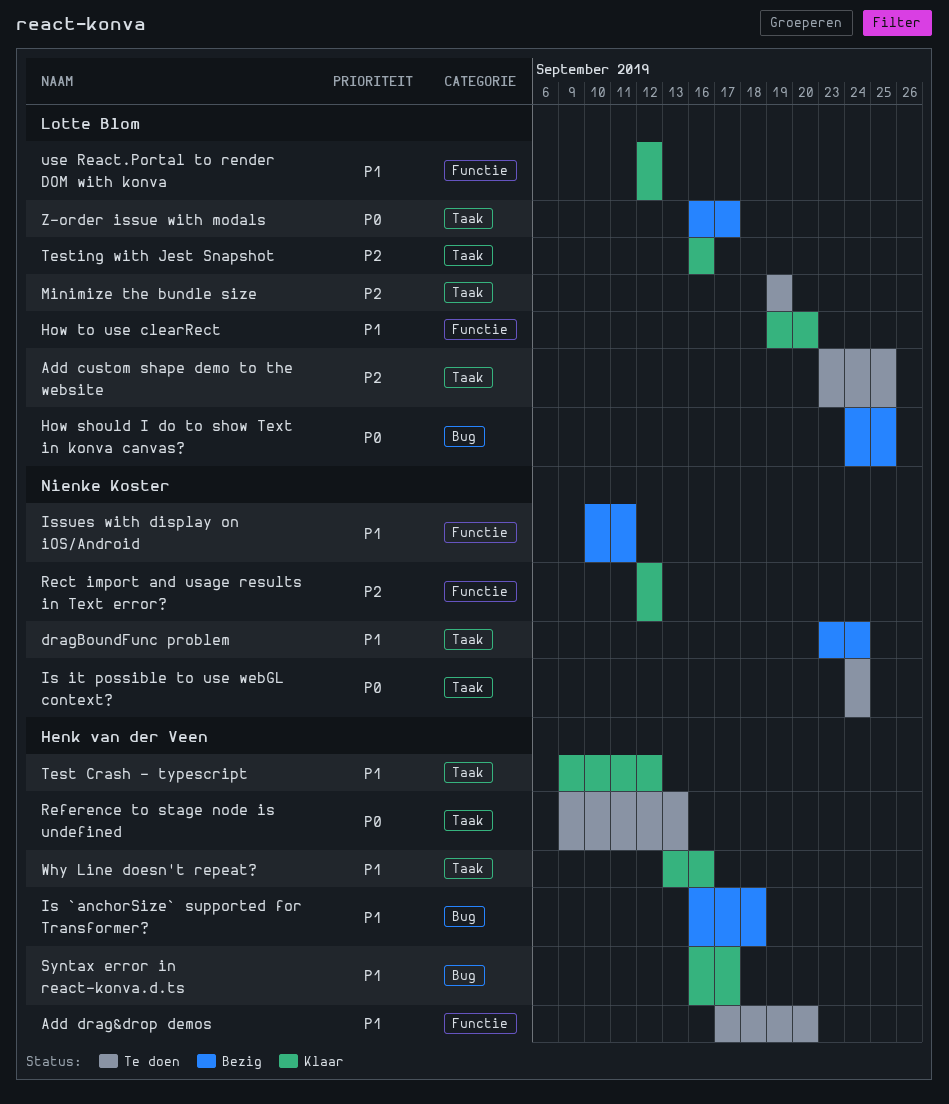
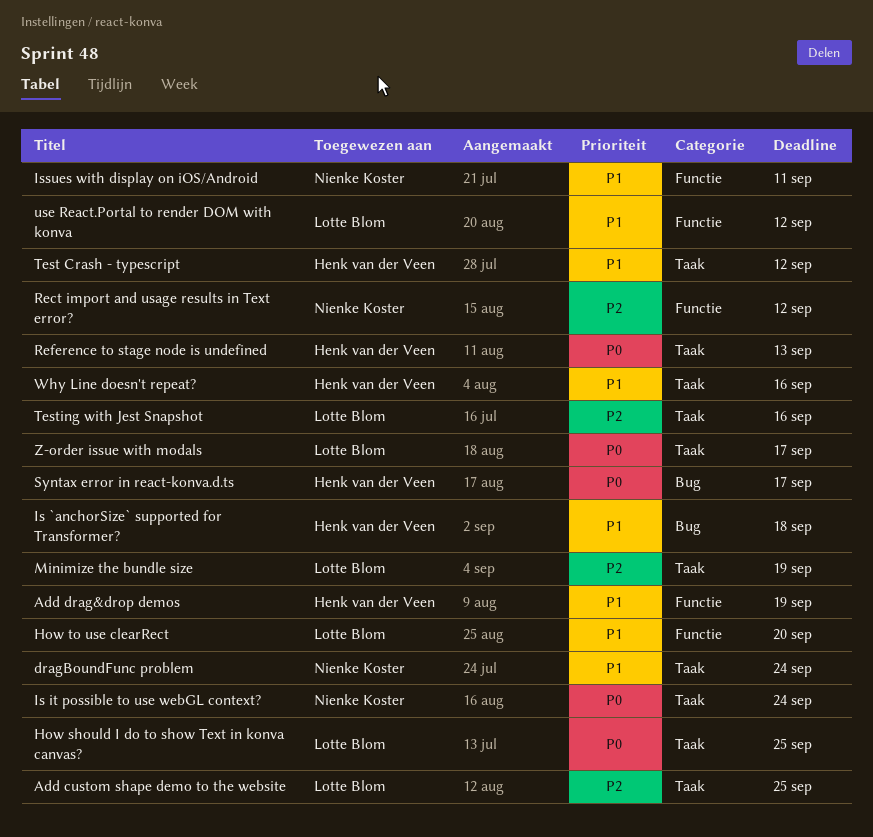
Add drag&drop demos, due: Sep 20 -> Sep 19
How should I do to show Text in konva canvas?, label: Bug -> Taak
Syntax error in react-konva.d.ts, priority: P1 -> P0

